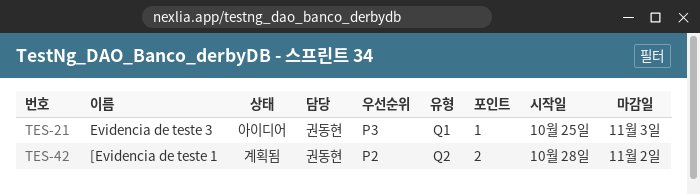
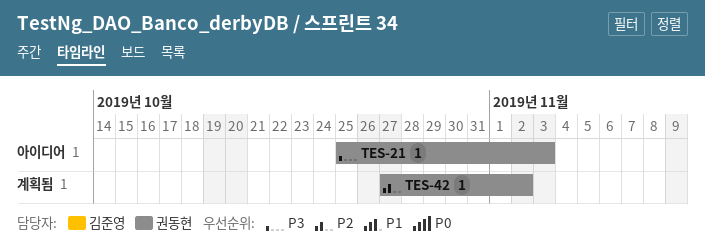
TES-42, estimate: 2 -> 1
TES-42, start: Oct 28 -> Oct 27

